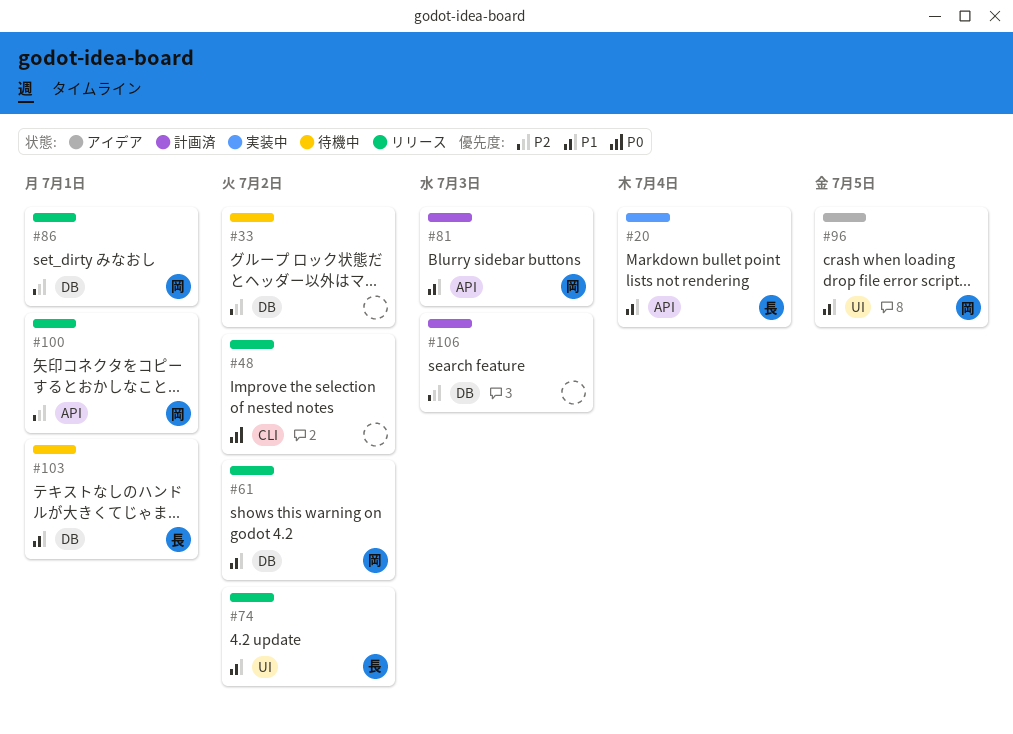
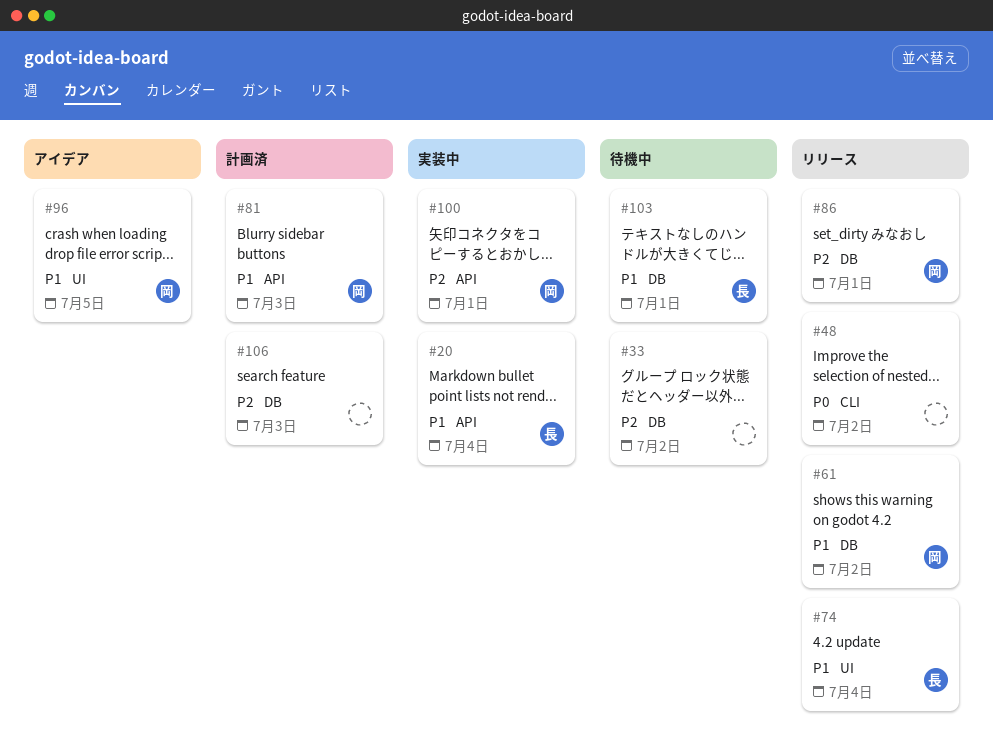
#74, due: Jul 2 -> Jul 4
#100, status: リリース -> 実装中

